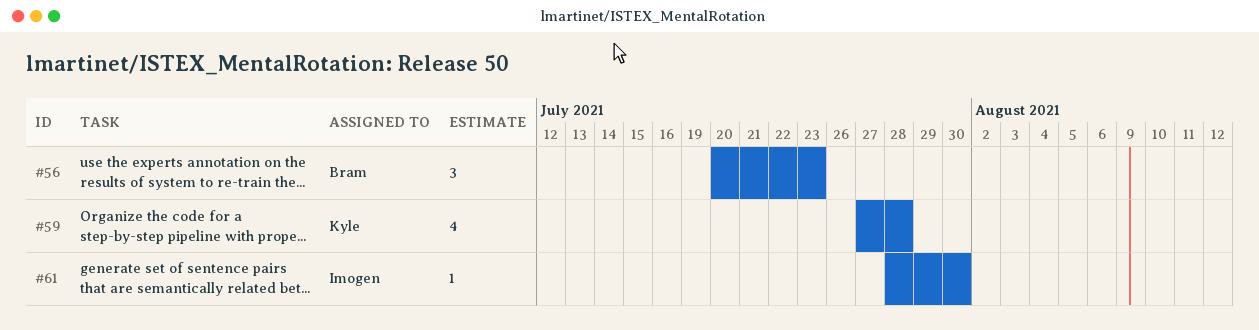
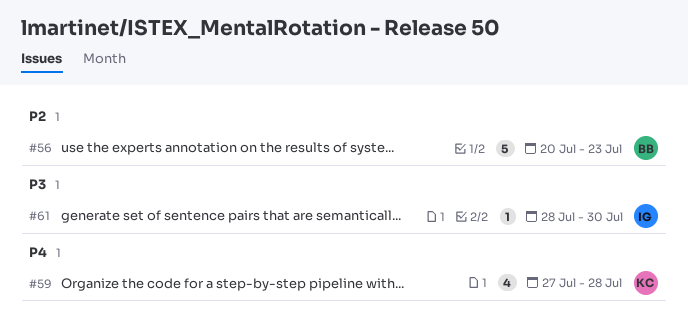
#56, estimate: 3 -> 5

